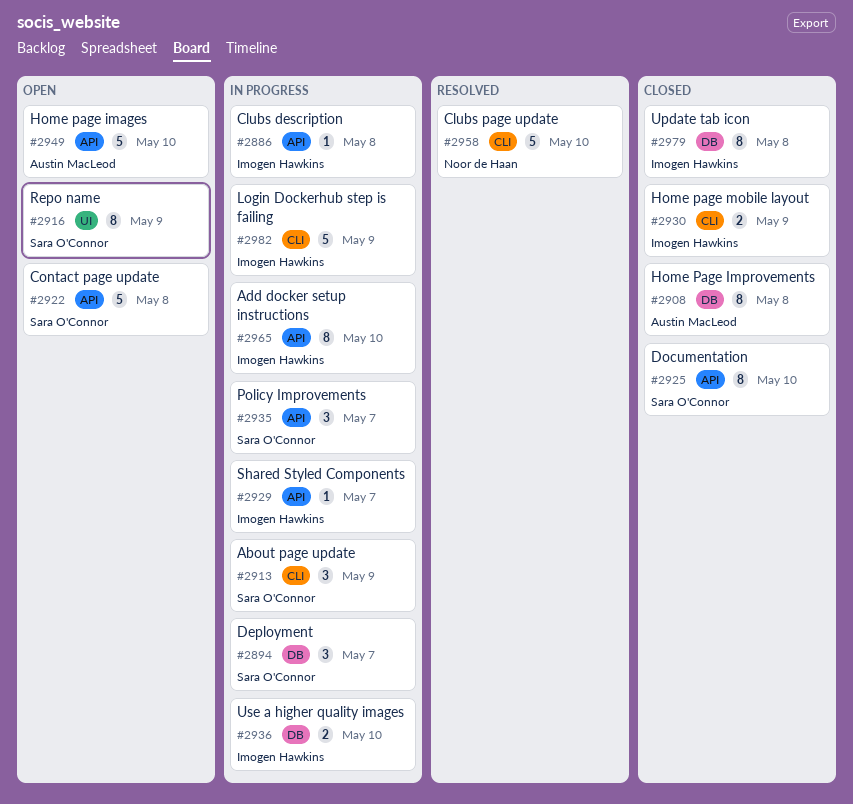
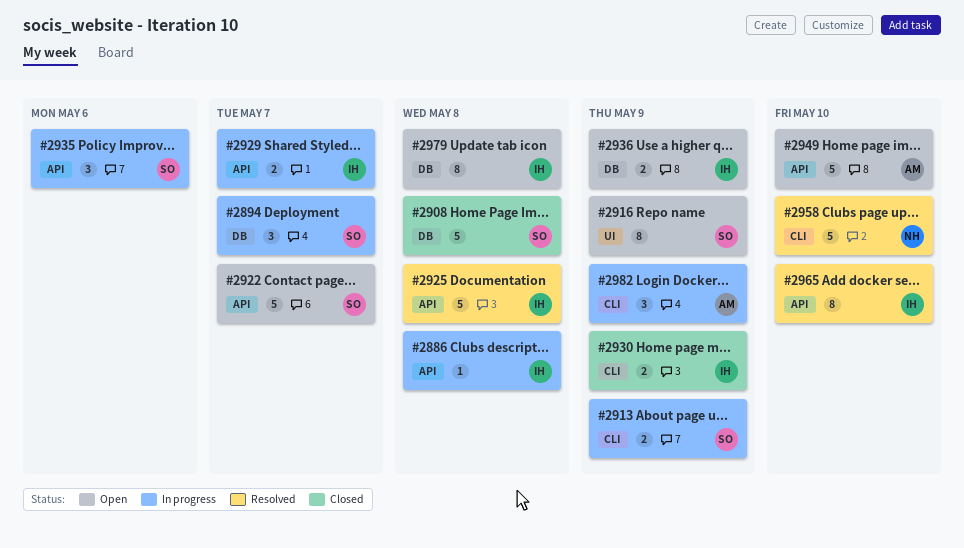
#2908, owner: Austin MacLeod -> Sara O'Connor
#2908, estimate: 8 -> 5
#2913, estimate: 3 -> 2
#2922, due: May 8 -> May 7
#2925, status: Closed -> Resolved
#2925, owner: Sara O'Connor -> Imogen Hawkins
#2925, estimate: 8 -> 5
#2925, due: May 10 -> May 8
#2929, estimate: 1 -> 2
#2935, due: May 7 -> May 6
#2936, status: In progress -> Open
#2936, due: May 10 -> May 9
#2965, status: In progress -> Resolved
#2979, status: Closed -> Open
#2982, owner: Imogen Hawkins -> Austin MacLeod
#2982, estimate: 5 -> 3

